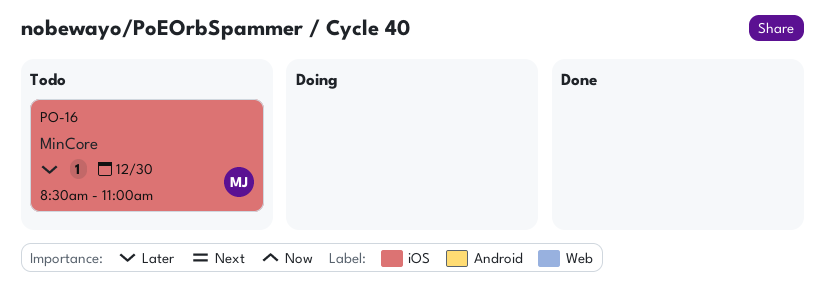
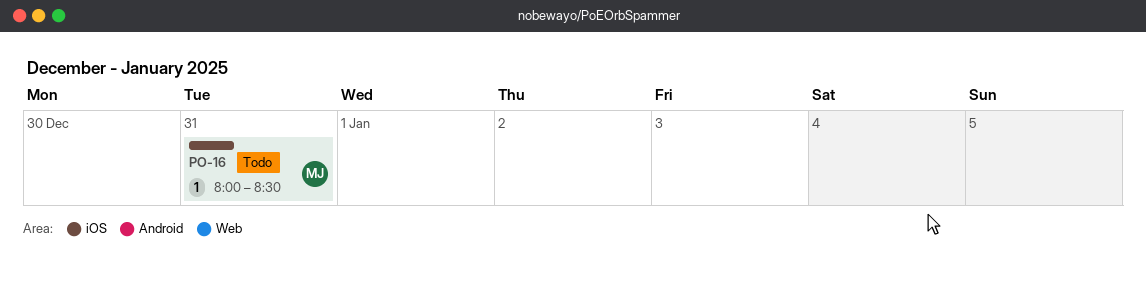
PO-16, day: Dec 30 -> Dec 31
PO-16, begins: 08:30 -> 08:00
PO-16, ends: 11:00 -> 08:30

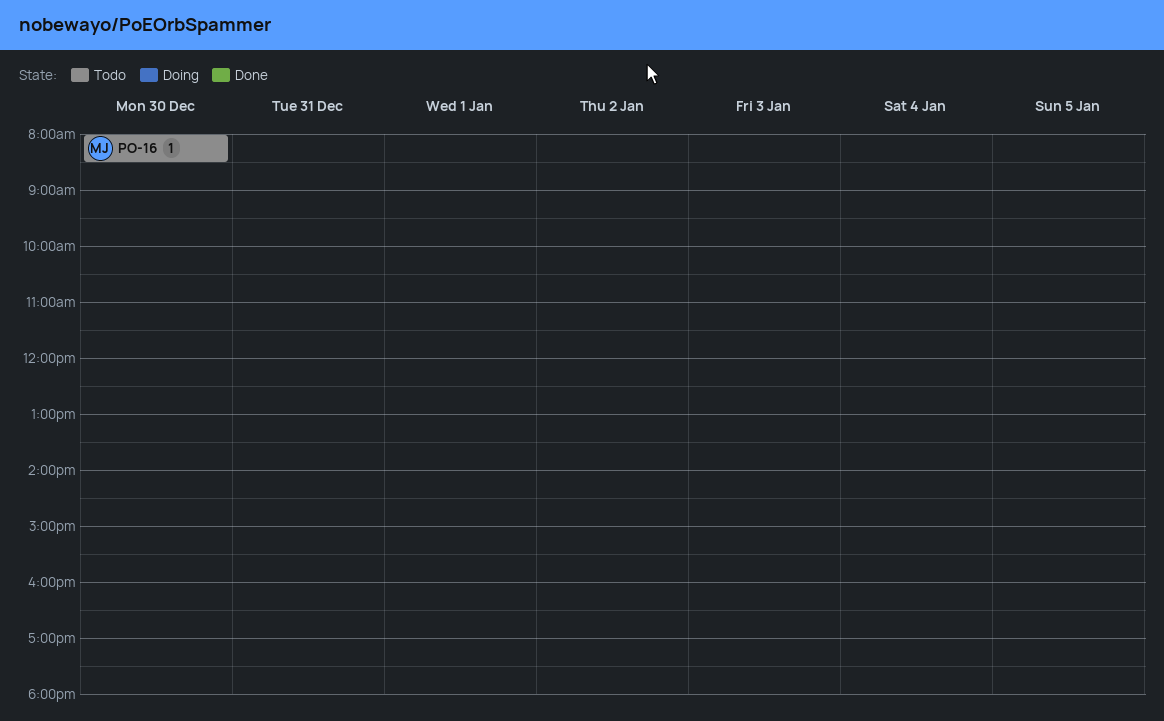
PO-16, day: Dec 31 -> Dec 30

